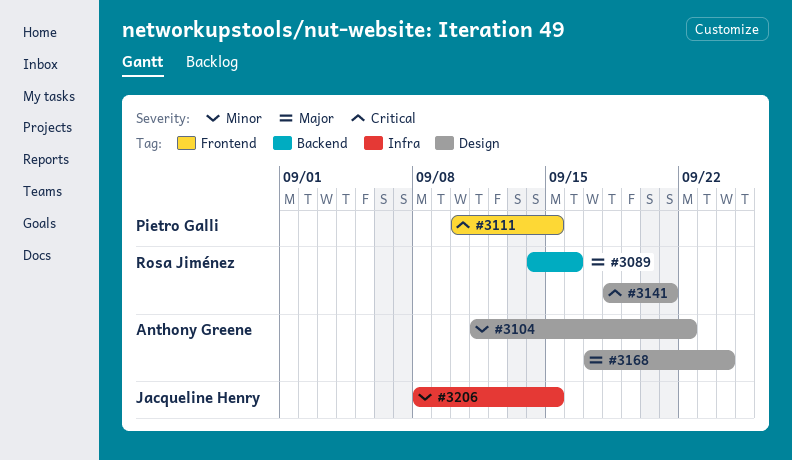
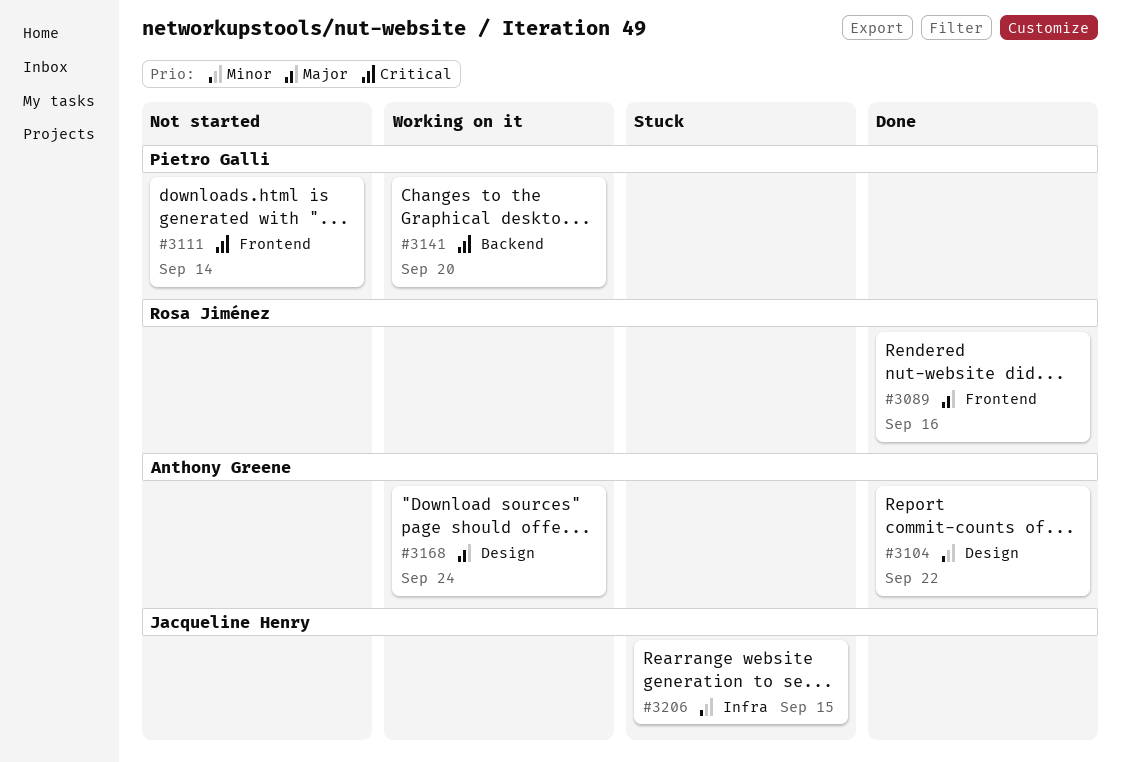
#3089, label: Backend -> Frontend
#3111, due: Sep 15 -> Sep 14
#3141, owner: Rosa Jiménez -> Pietro Galli
#3141, label: Design -> Backend
#3141, due: Sep 21 -> Sep 20

